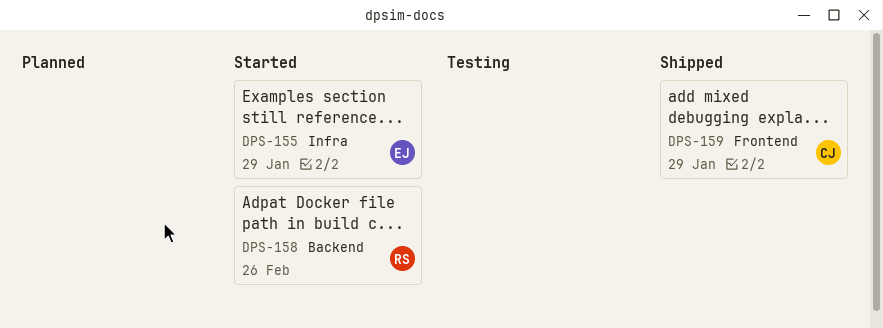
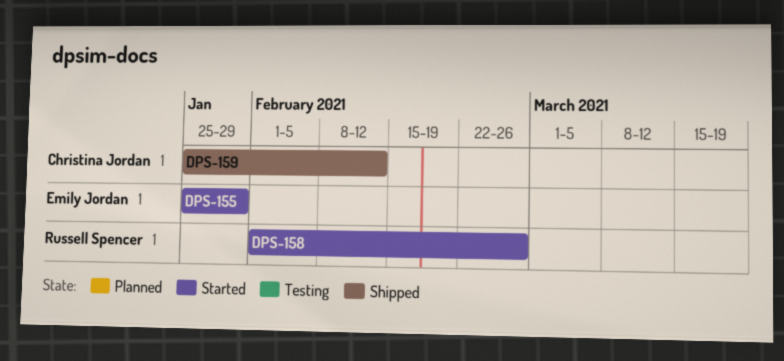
DPS-159, due: Jan 29 -> Feb 12

